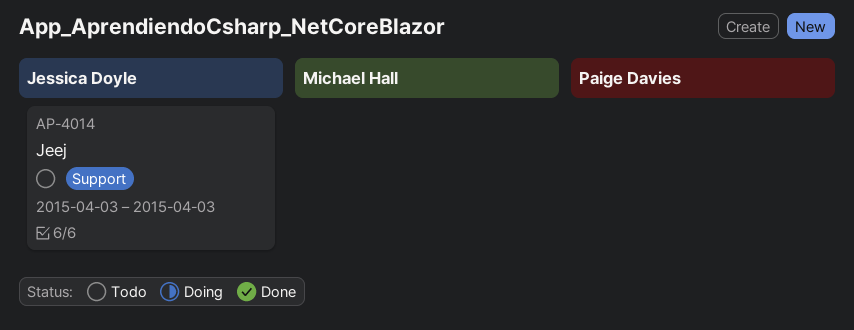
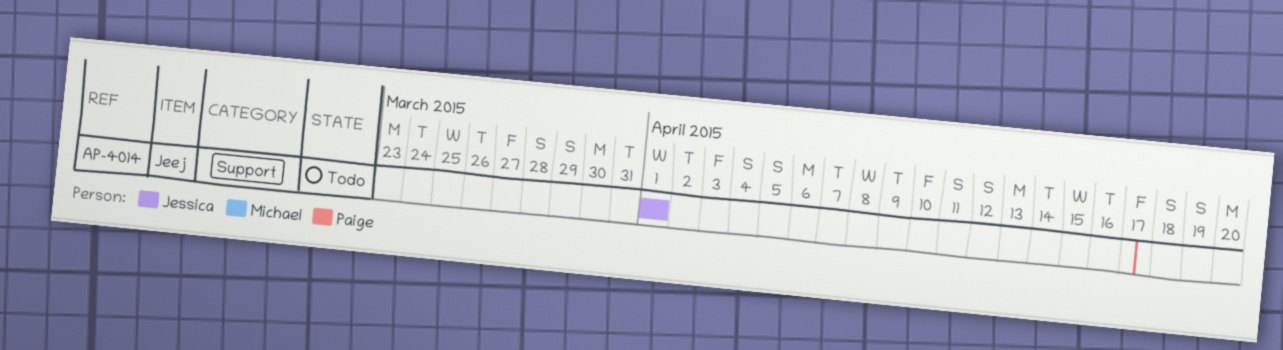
AP-4014, start: Apr 3 -> Apr 1
AP-4014, due: Apr 3 -> Apr 1

